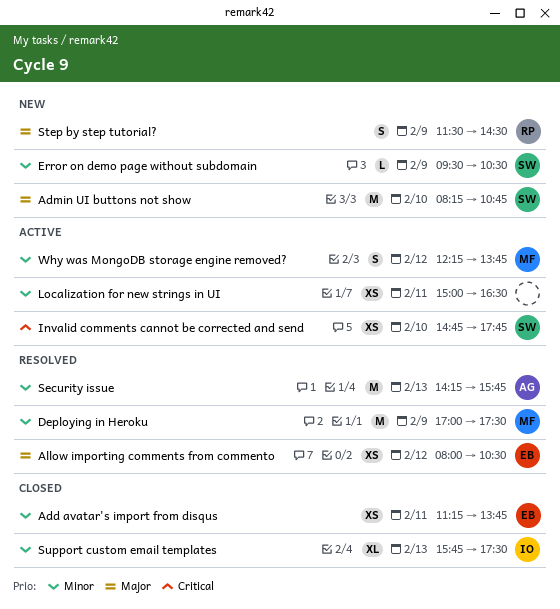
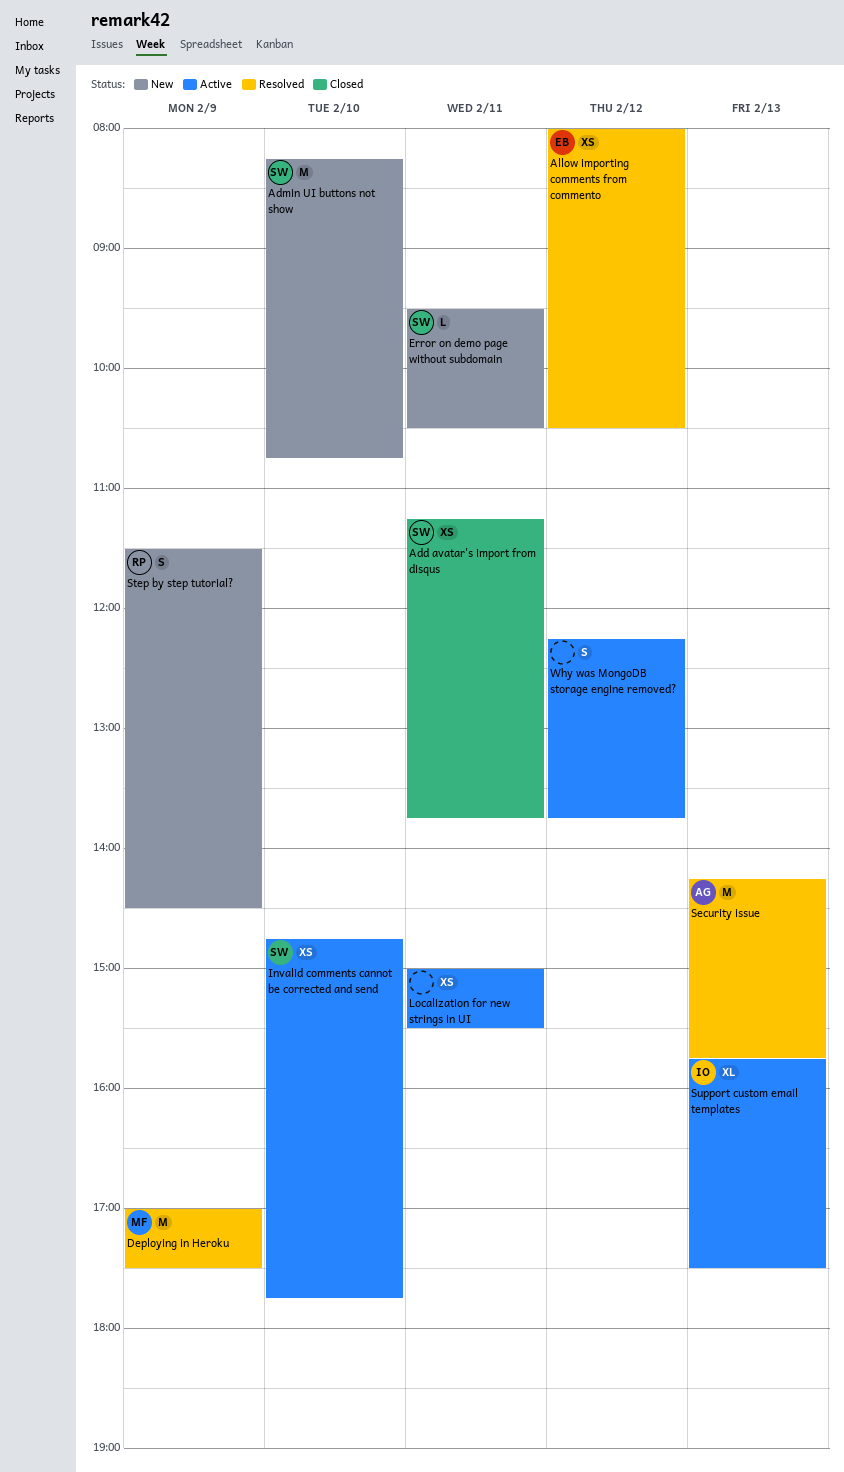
Add avatar's import from disqus, owner: EB -> SW
Error on demo page without subdomain, day: Feb 9 -> Feb 11
Localization for new strings in UI, ends: 16:30 -> 15:30
Support custom email templates, status: Closed -> Active
Why was MongoDB storage engine removed?, owner: MF -> none

